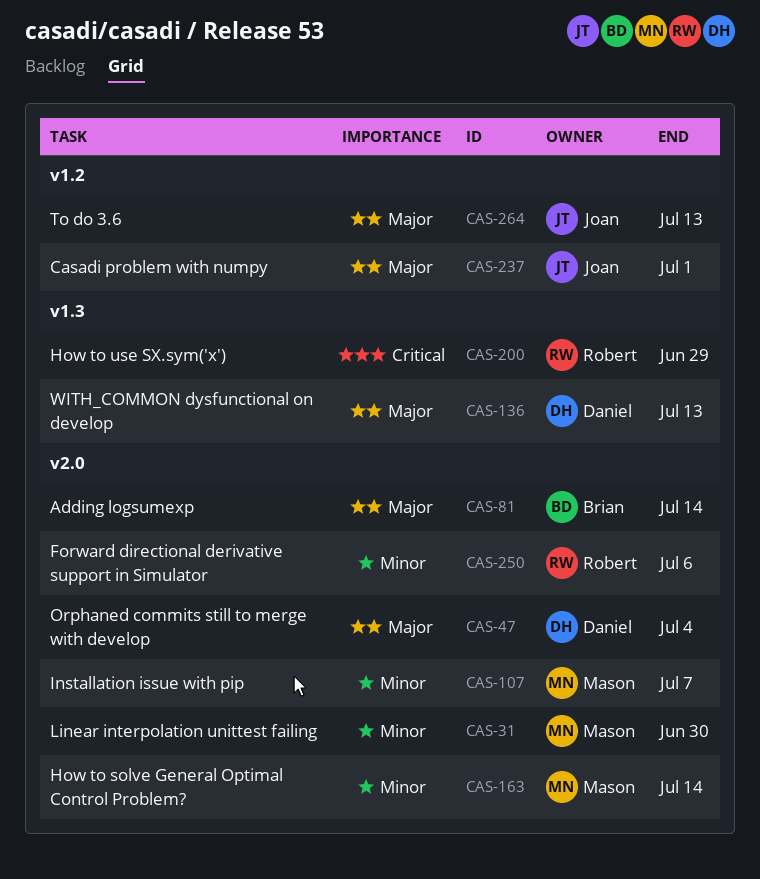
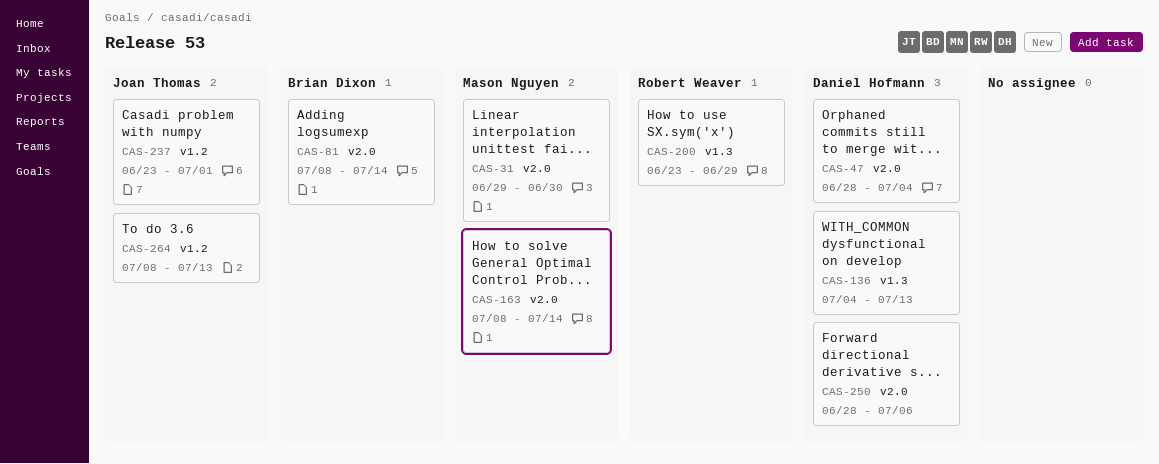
CAS-107: present -> none
CAS-250, owner: Robert Weaver -> Daniel Hofmann

